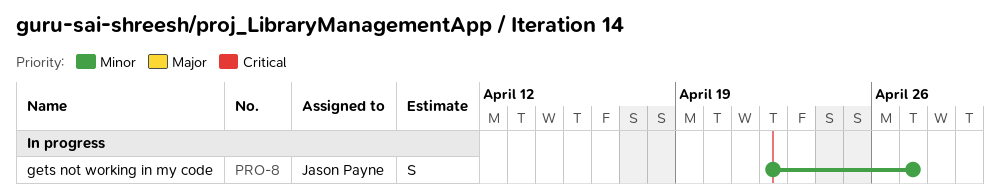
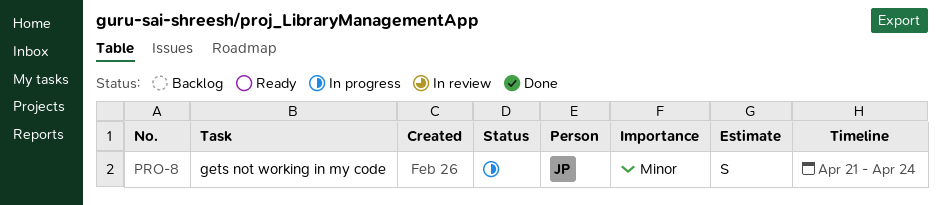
PRO-8, start: Apr 22 -> Apr 21
PRO-8, due: Apr 27 -> Apr 24

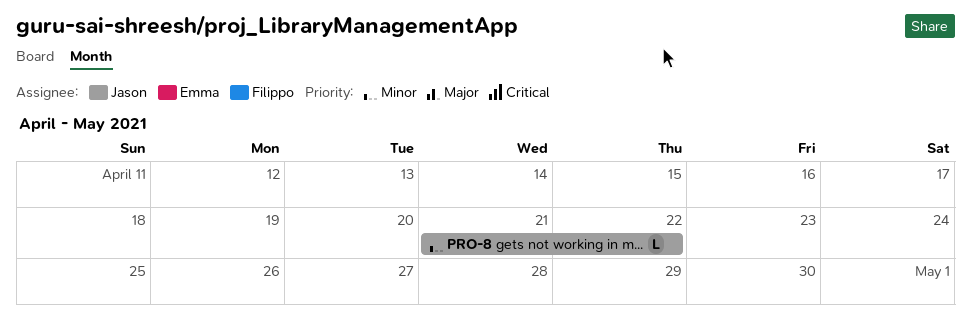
PRO-8, estimate: S -> L
PRO-8, due: Apr 24 -> Apr 22

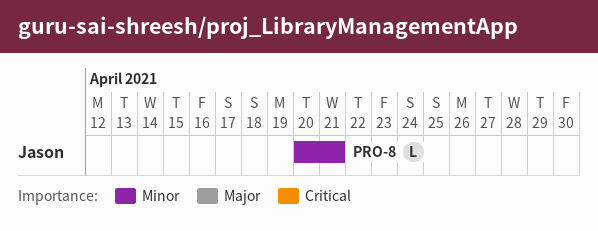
PRO-8, start: Apr 21 -> Apr 20
PRO-8, due: Apr 22 -> Apr 21

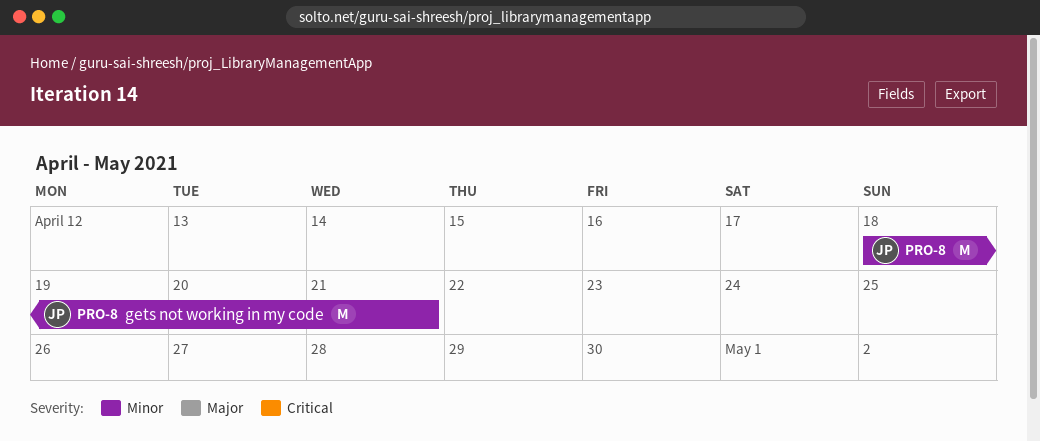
PRO-8, estimate: L -> M
PRO-8, start: Apr 20 -> Apr 18

